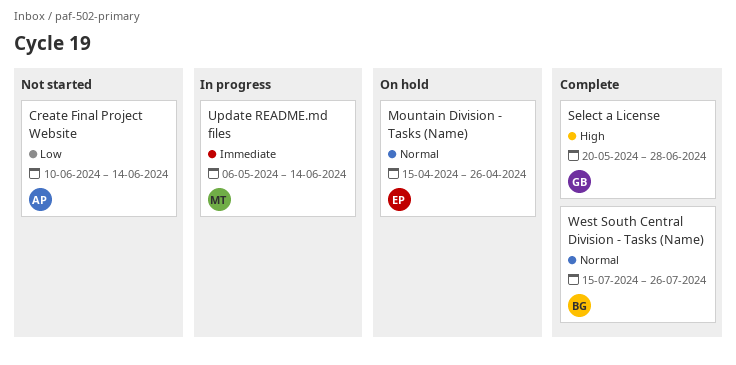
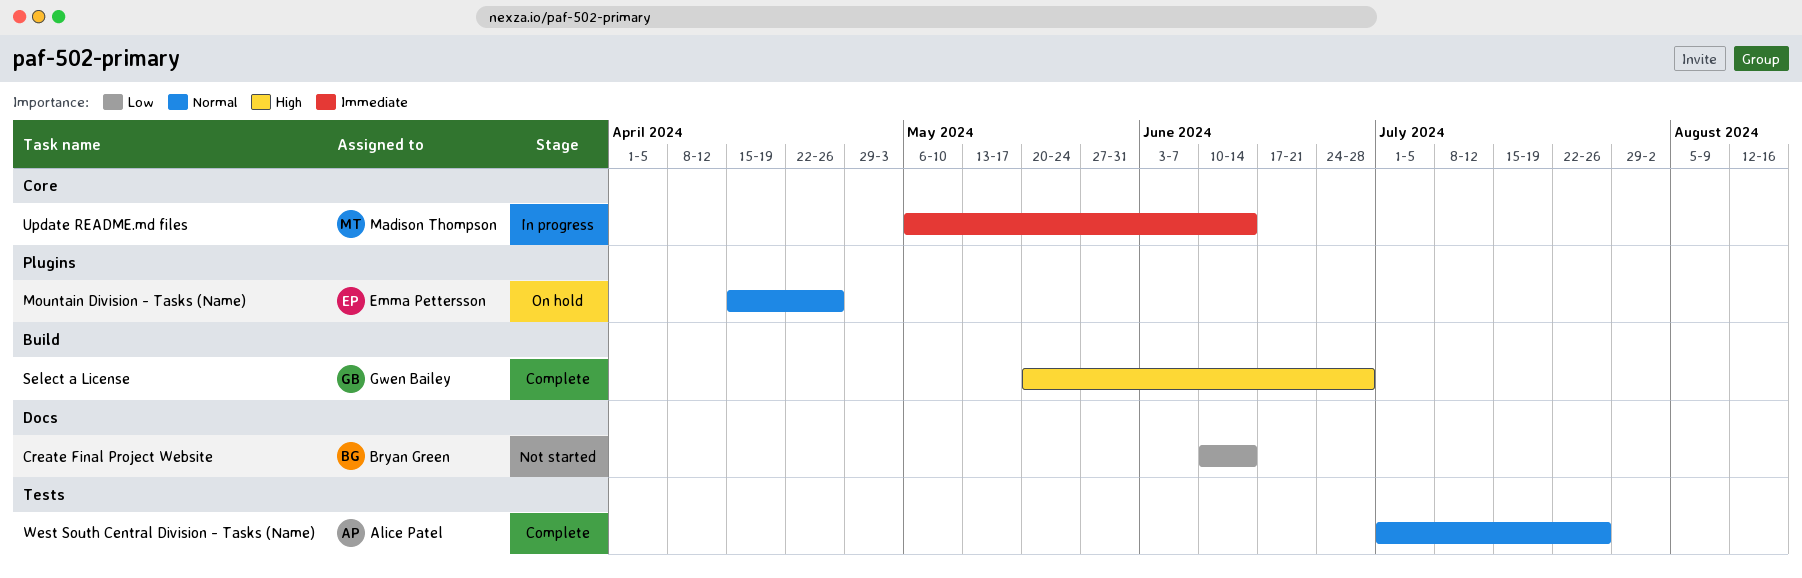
Create Final Project Website, owner: Alice Patel -> Bryan Green
West South Central Division - Tasks (Name), owner: Bryan Green -> Alice Patel
West South Central Division - Tasks (Name), start: Jul 15 -> Jul 1

